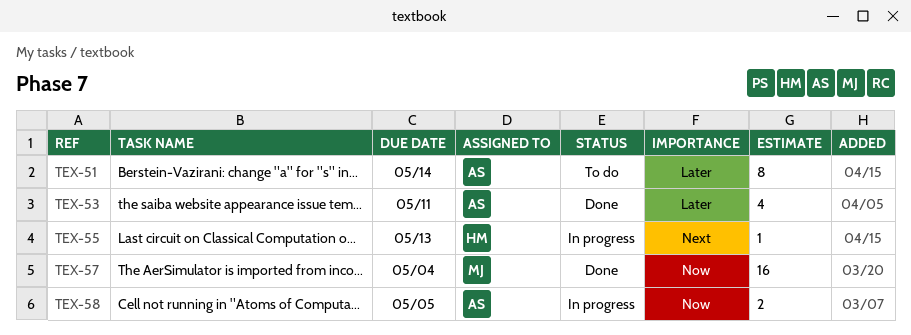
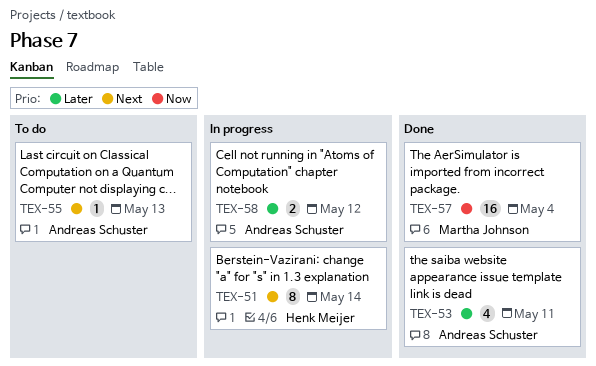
TEX-51, status: To do -> In progress
TEX-51, owner: Andreas Schuster -> Henk Meijer
TEX-51, priority: Later -> Next
TEX-55, status: In progress -> To do
TEX-55, owner: Henk Meijer -> Andreas Schuster
TEX-58, priority: Now -> Later
TEX-58, due: May 5 -> May 12

